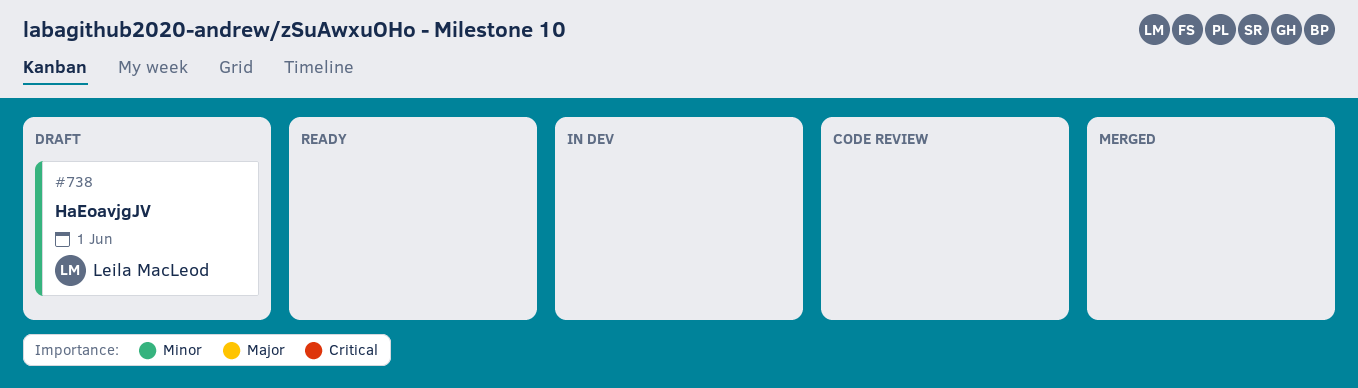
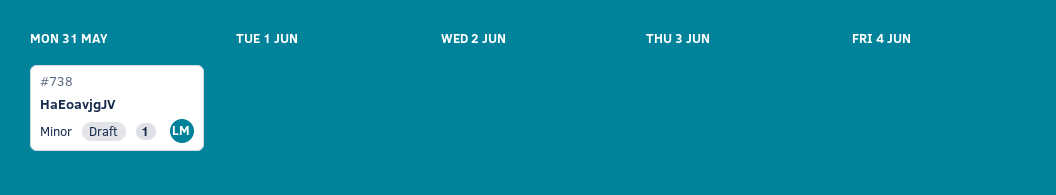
#738, due: Jun 1 -> May 31

